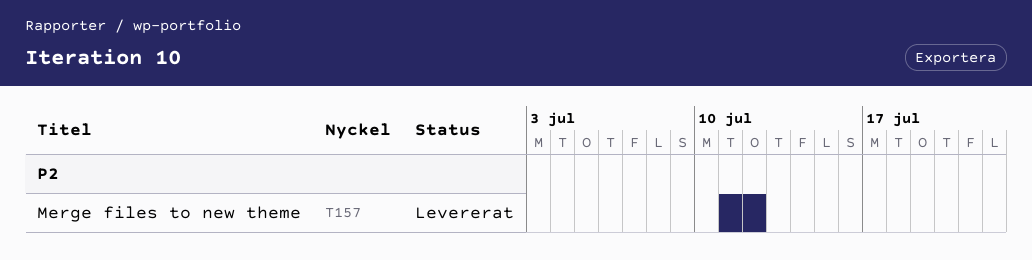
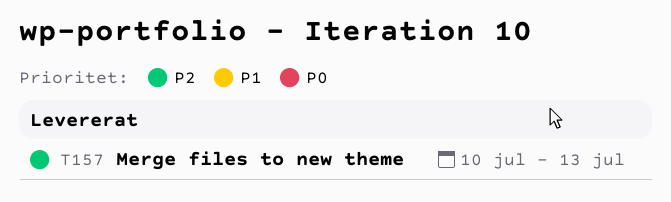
T157, start: Jul 11 -> Jul 10
T157, due: Jul 12 -> Jul 13

